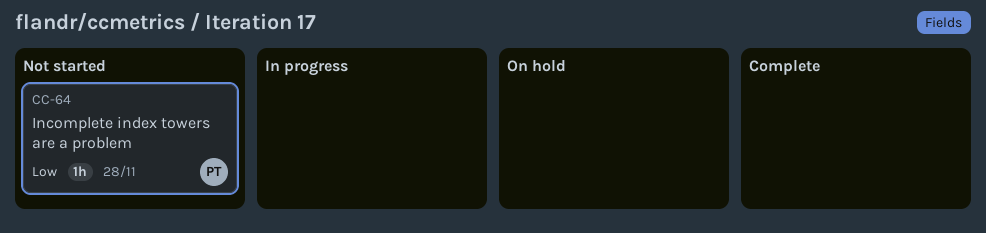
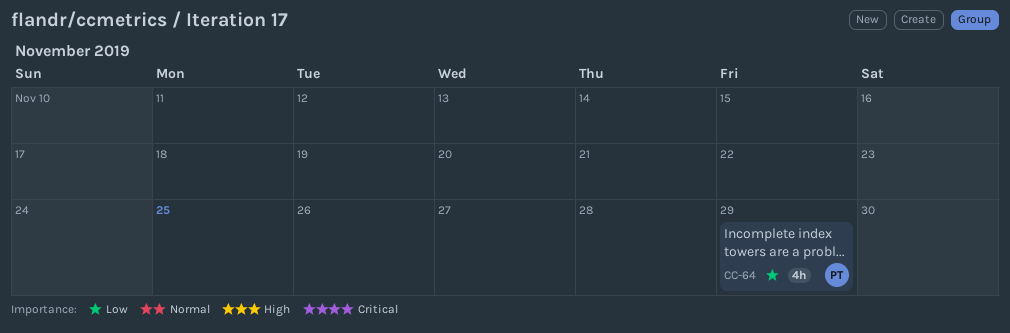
CC-64, estimate: 1h -> 4h
CC-64, due: Nov 28 -> Nov 29

